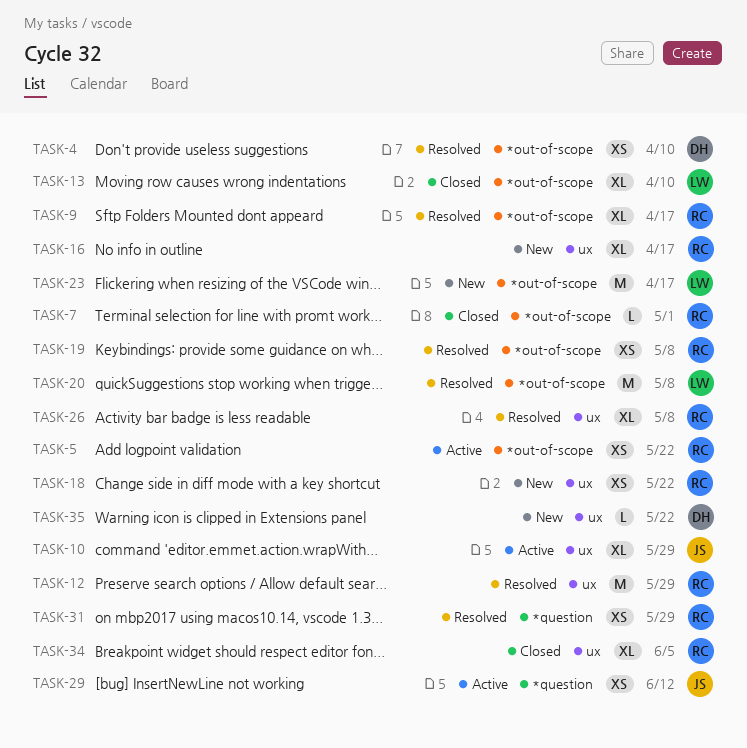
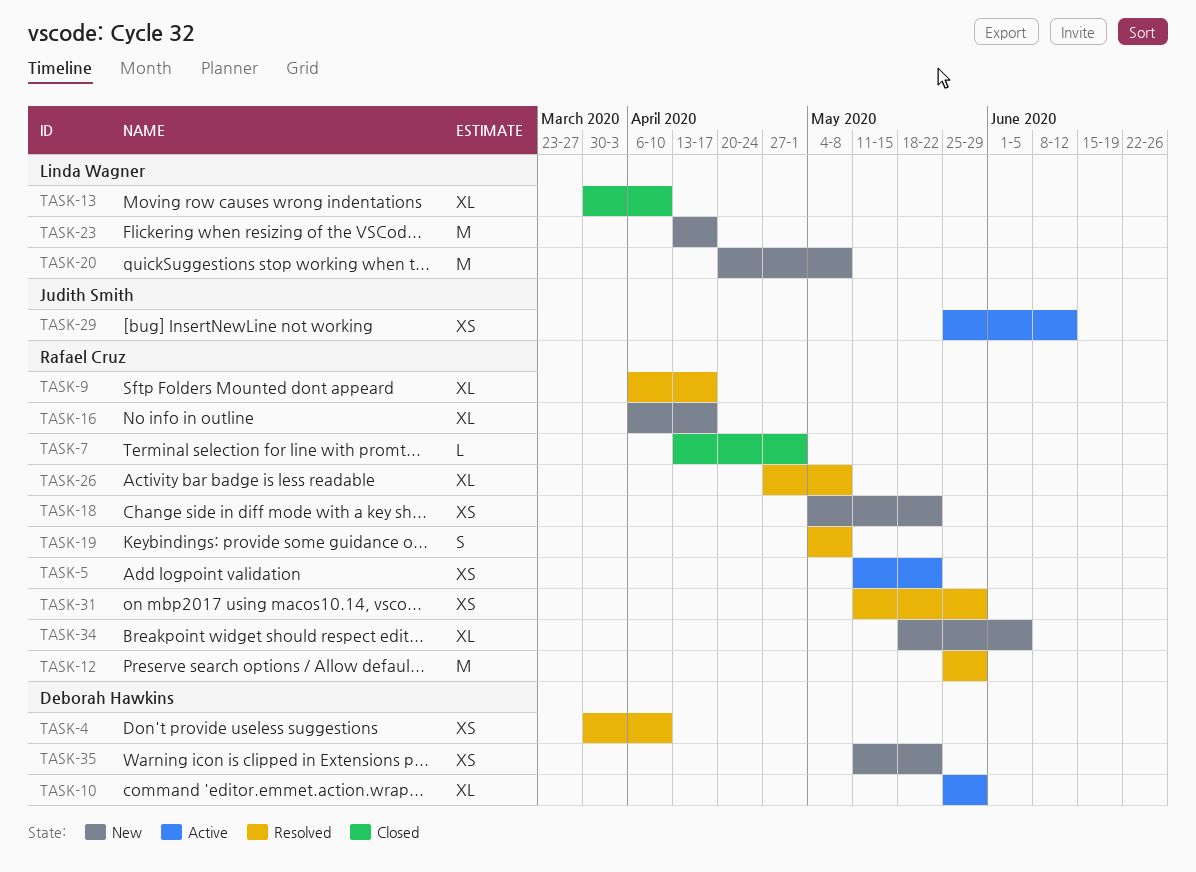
TASK-10, owner: Judith Smith -> Deborah Hawkins
TASK-19, estimate: XS -> S
TASK-20, status: Resolved -> New
TASK-34, status: Closed -> New
TASK-35, estimate: L -> XS

